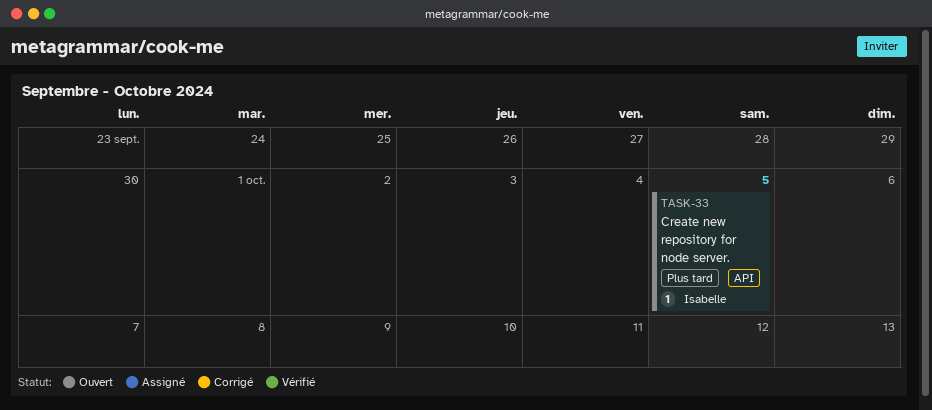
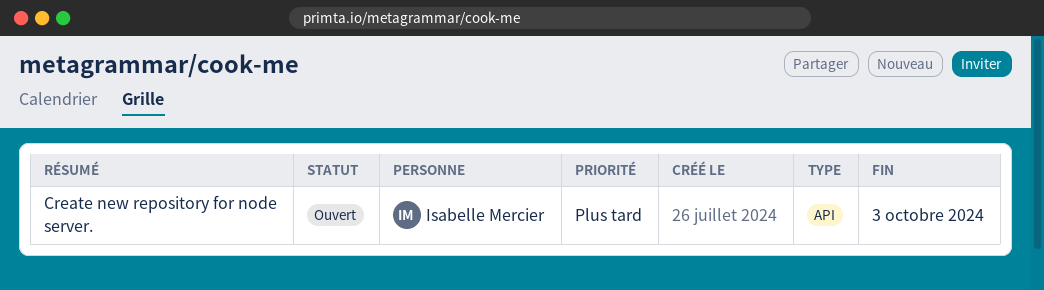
Create new repository for node server., due: Oct 5 -> Oct 3

